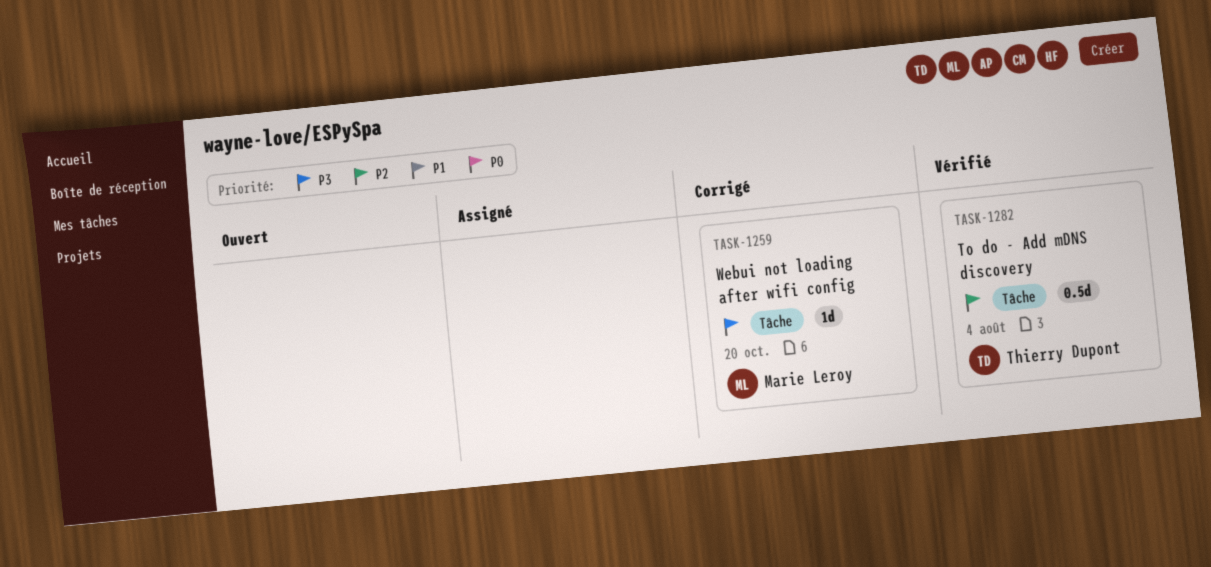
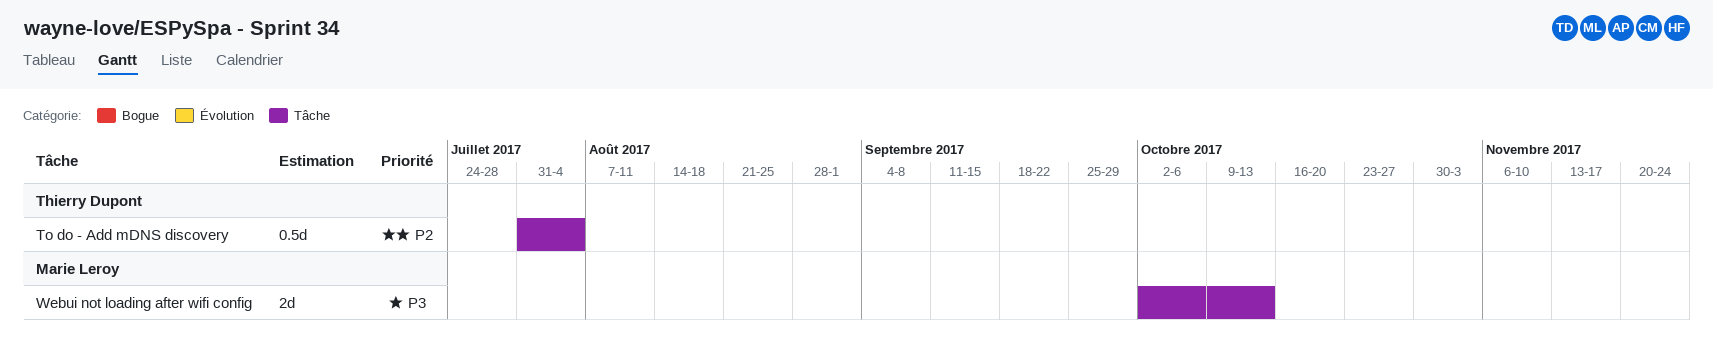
Webui not loading after wifi config, estimate: 1d -> 2d
Webui not loading after wifi config, due: Oct 20 -> Oct 13

